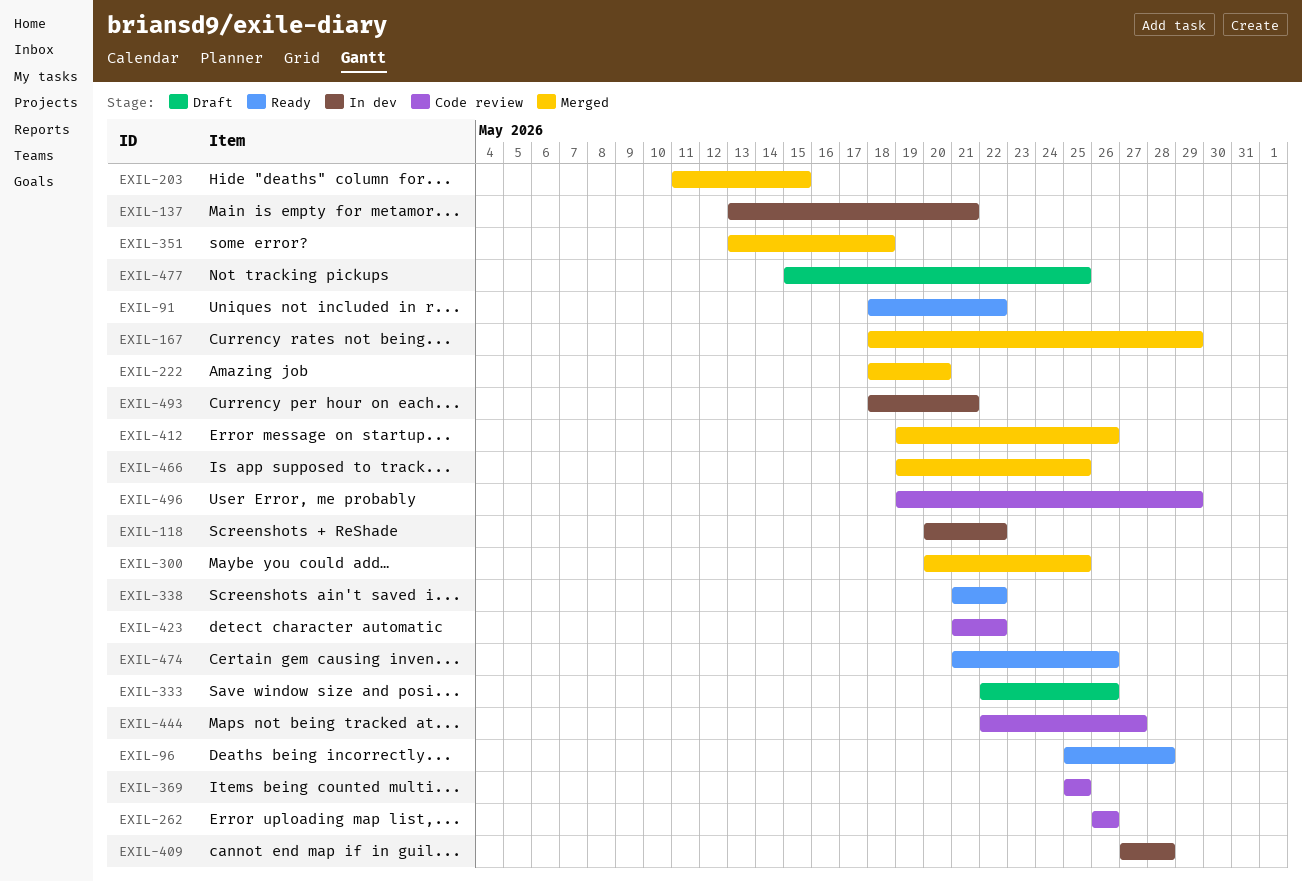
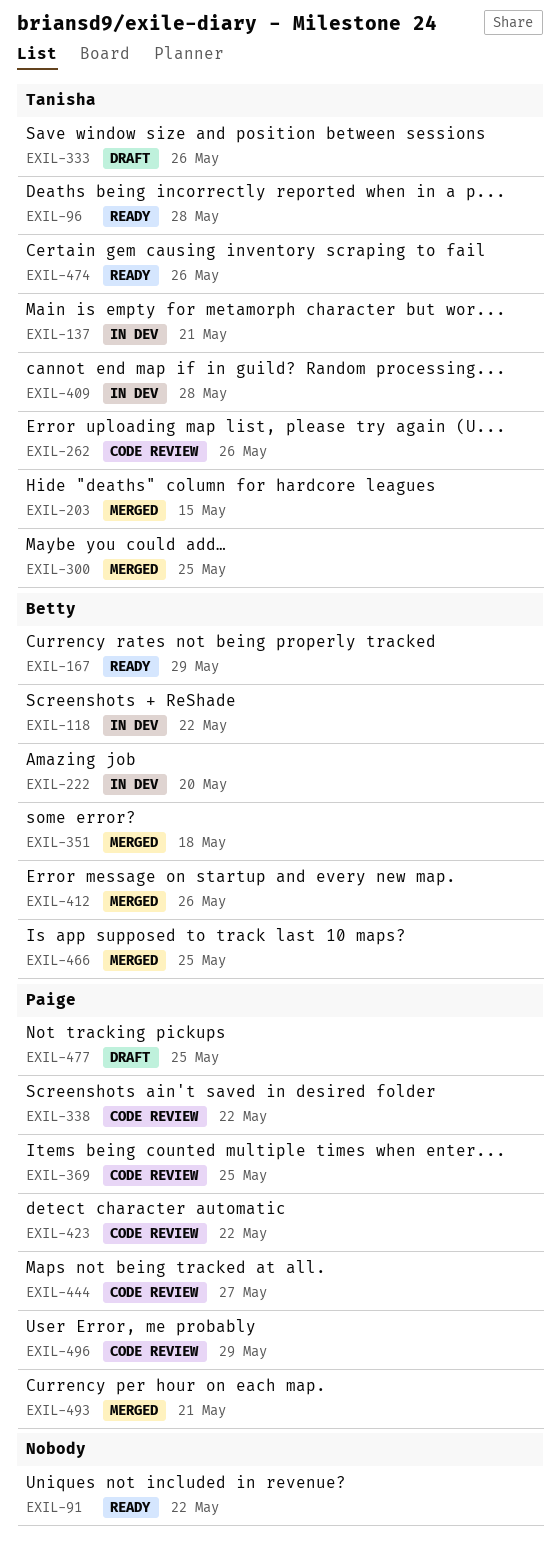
EXIL-167, status: Merged -> Ready
EXIL-222, status: Merged -> In dev
EXIL-338, status: Ready -> Code review
EXIL-493, status: In dev -> Merged

